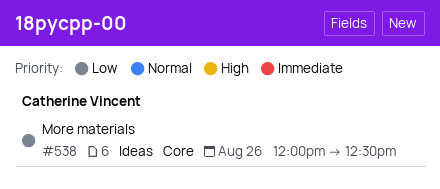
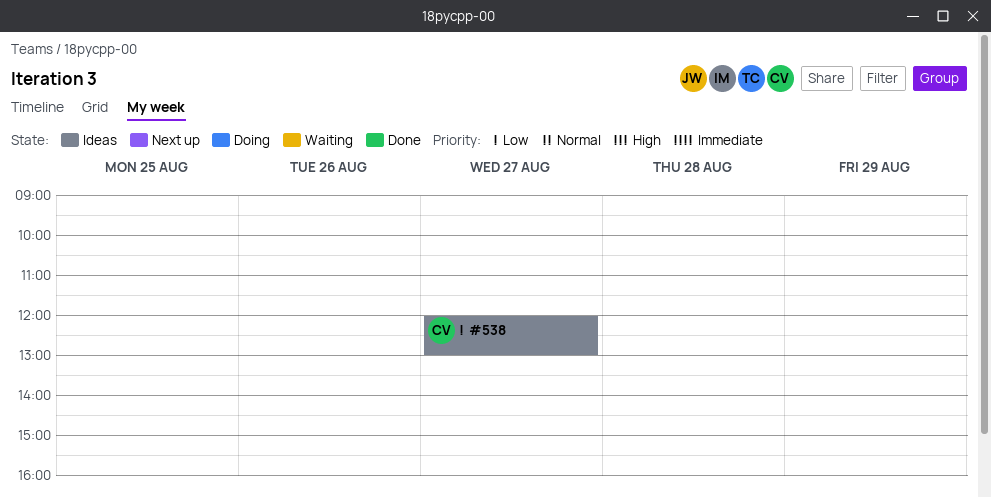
#538, day: Aug 26 -> Aug 27
#538, ends: 12:30 -> 13:00

